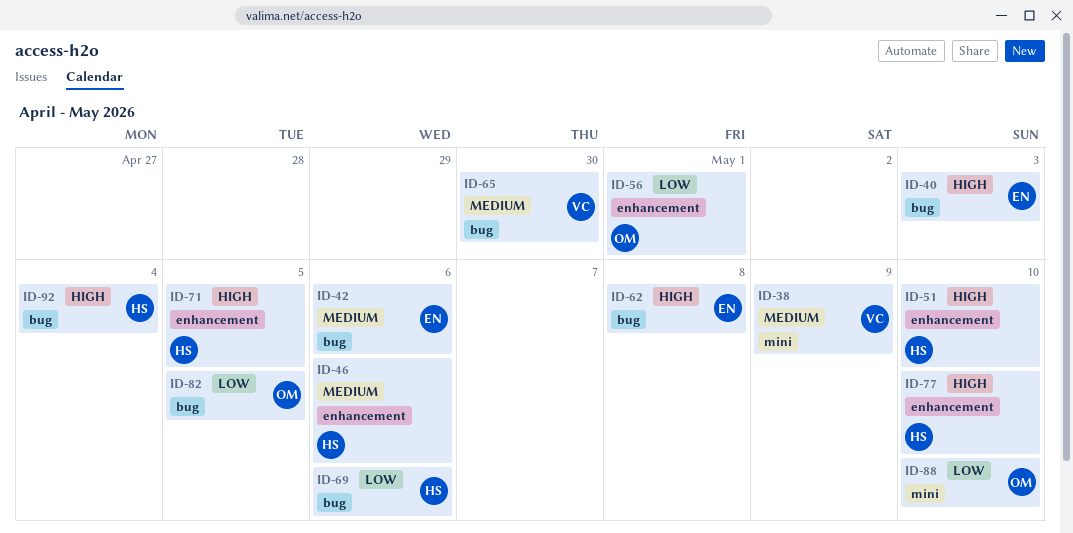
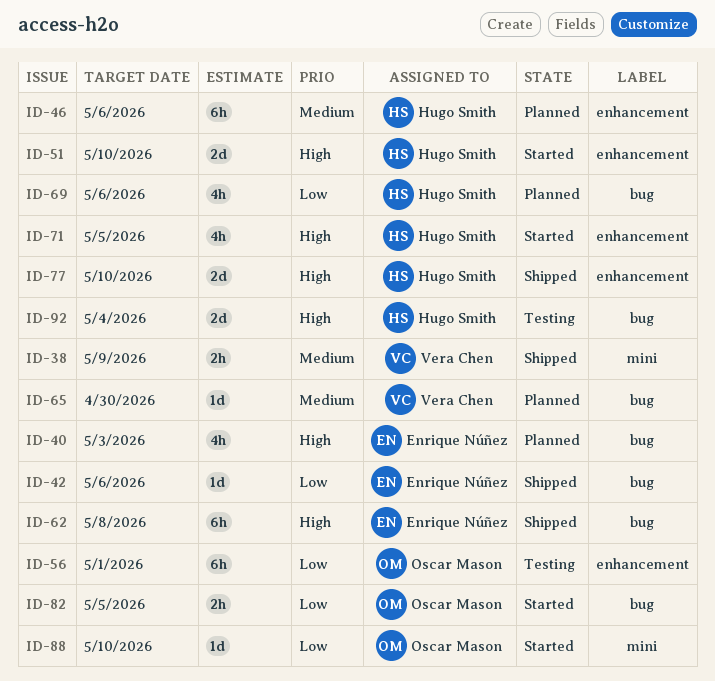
ID-42, priority: Medium -> Low

